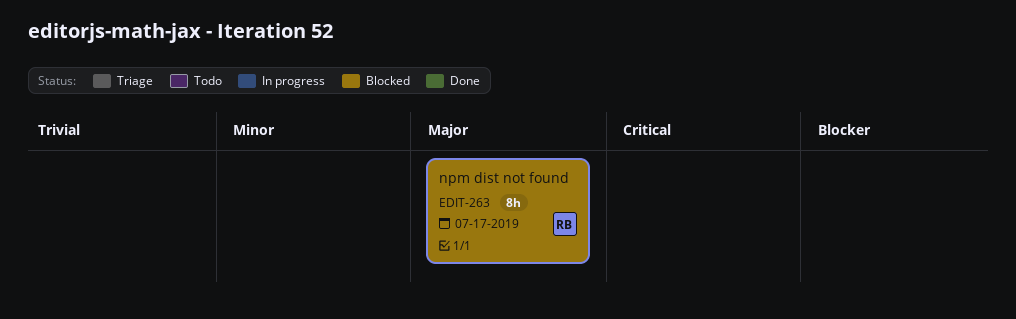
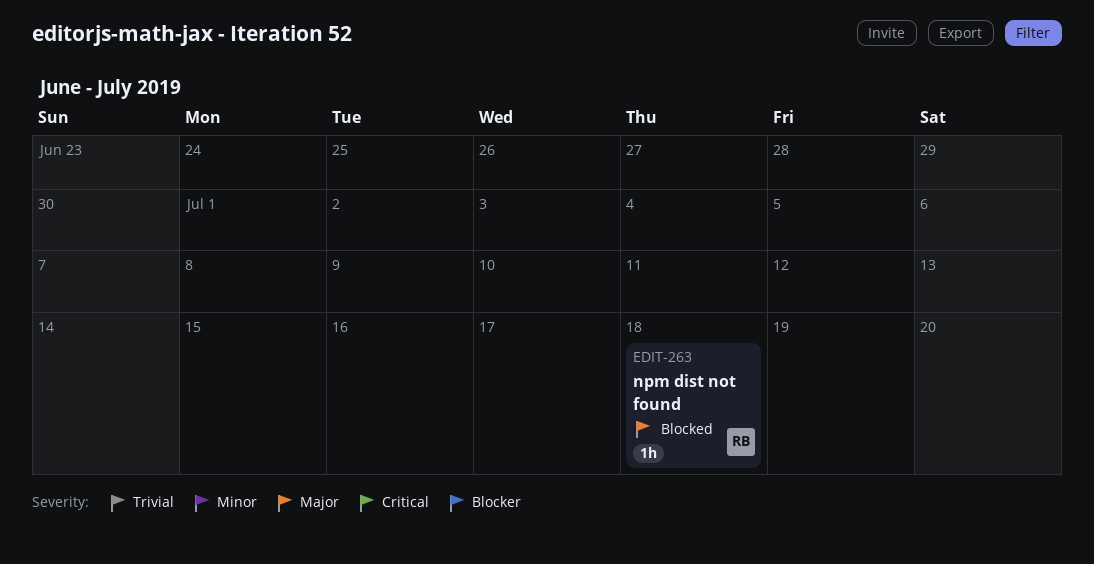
EDIT-263, estimate: 8h -> 1h
EDIT-263, due: Jul 17 -> Jul 18

